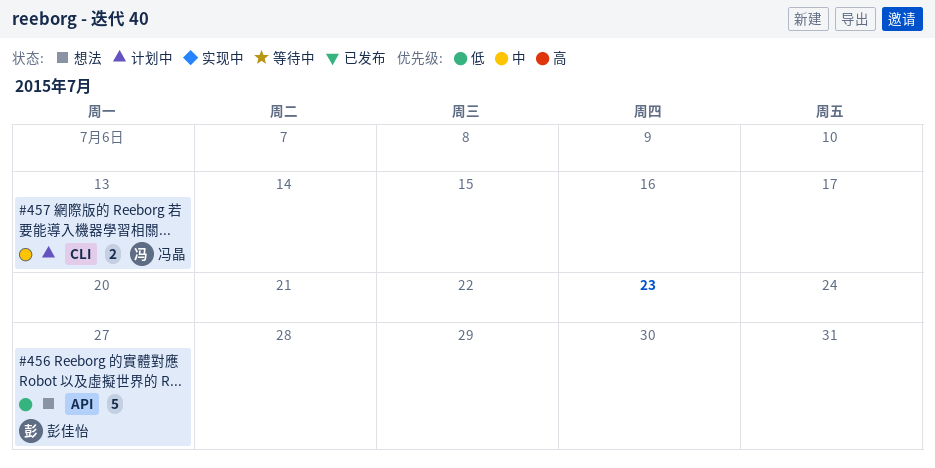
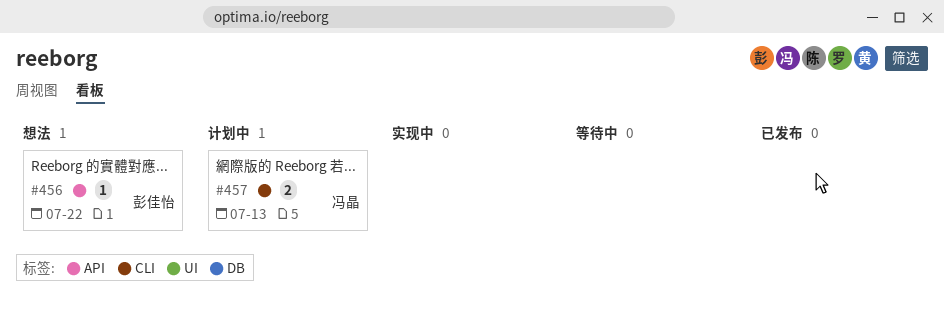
#456, estimate: 5 -> 1
#456, due: Jul 27 -> Jul 22

